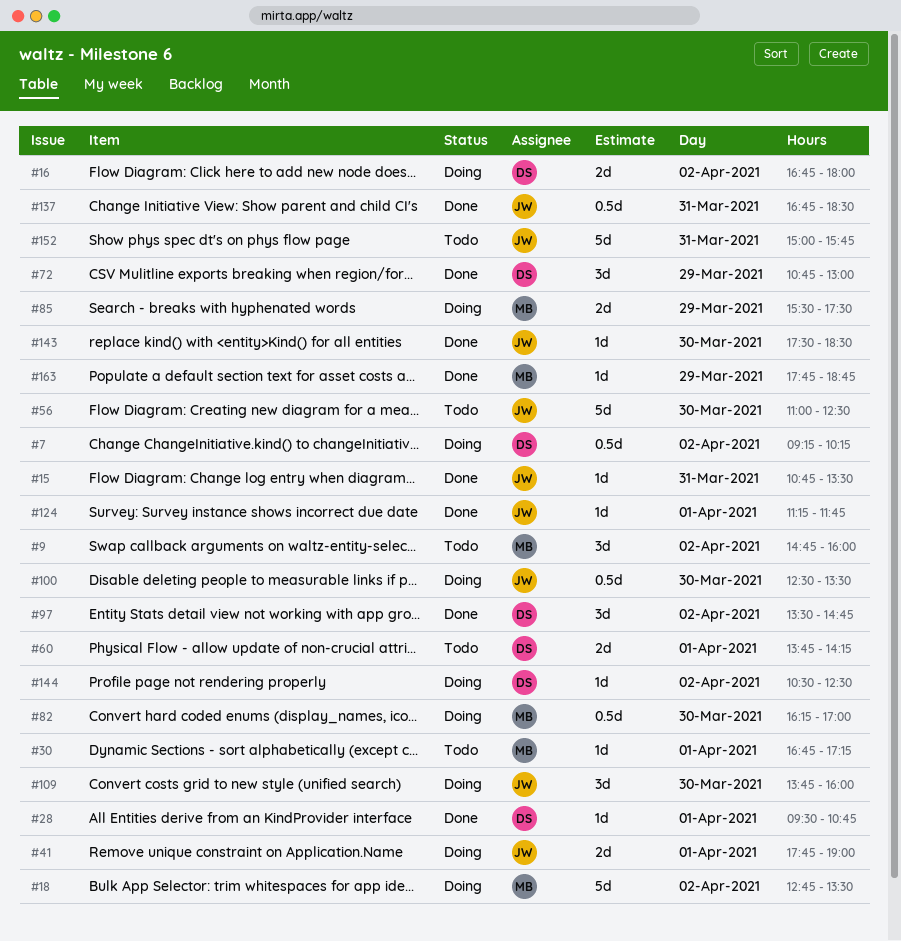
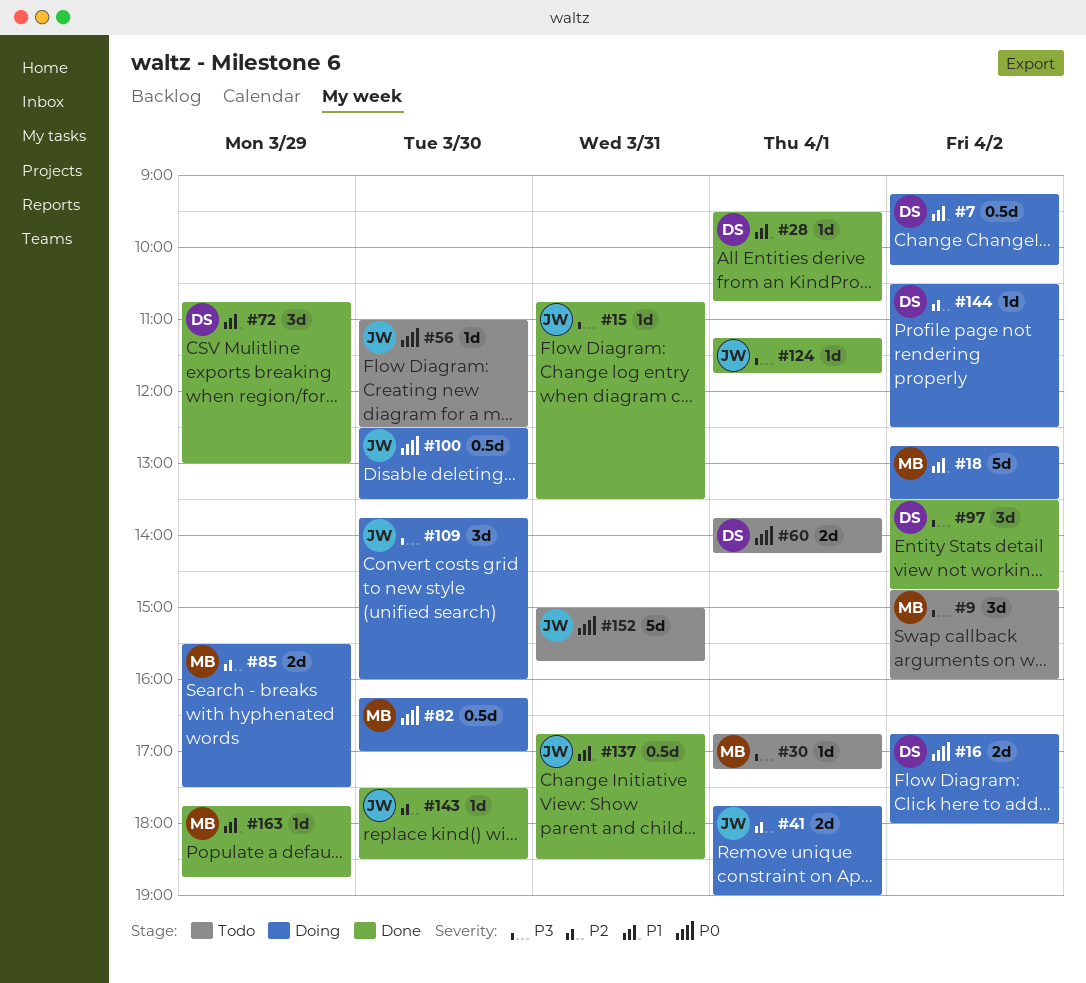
#56, estimate: 5d -> 1d

